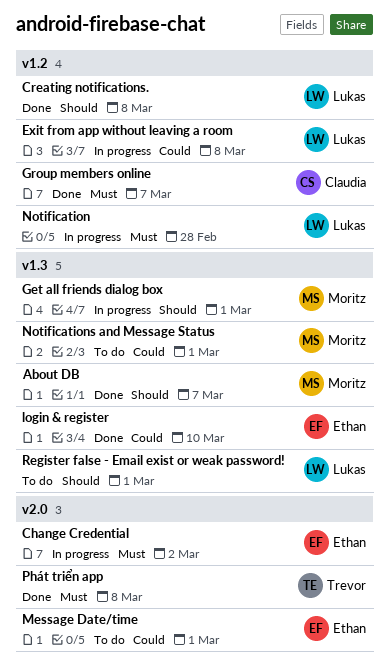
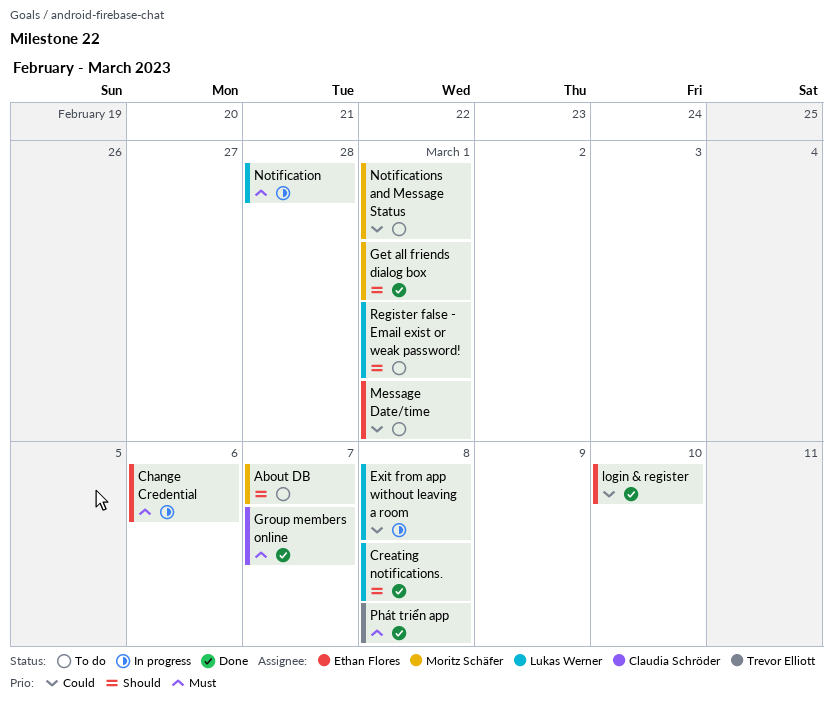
About DB, status: Done -> To do
Change Credential, due: Mar 2 -> Mar 6
Get all friends dialog box, status: In progress -> Done

